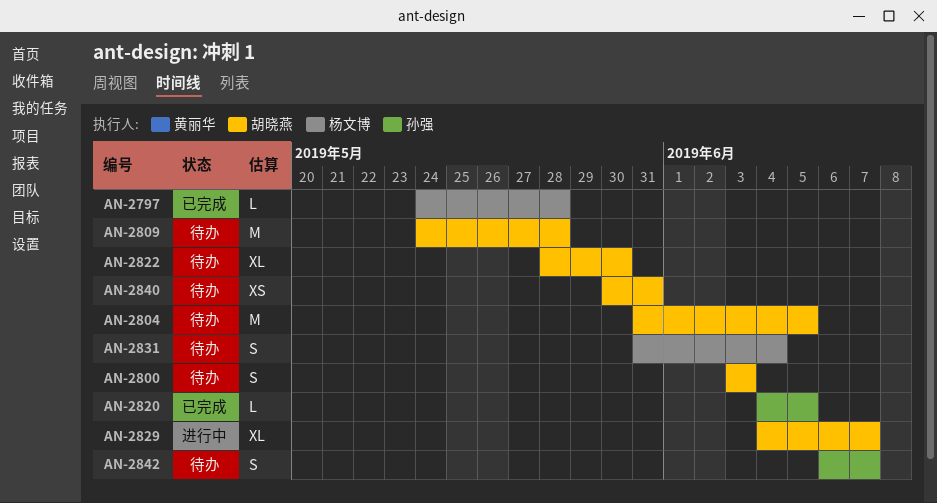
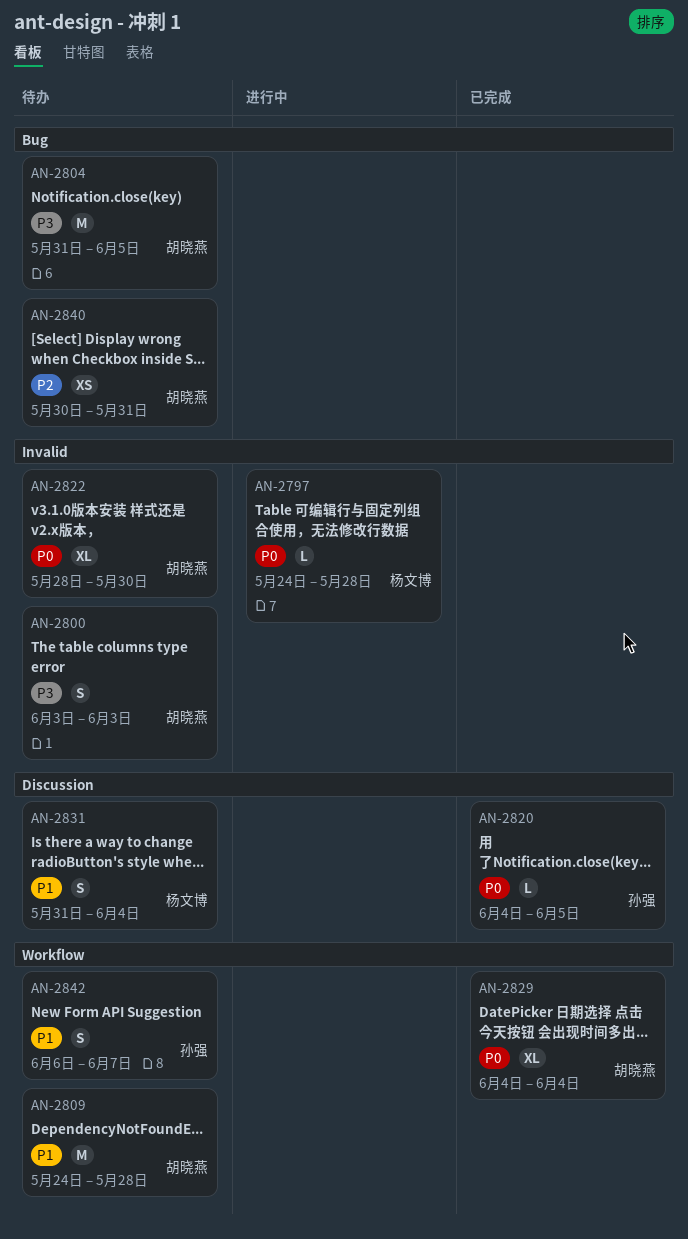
AN-2797, status: 已完成 -> 进行中
AN-2829, status: 进行中 -> 已完成
AN-2829, due: Jun 7 -> Jun 4

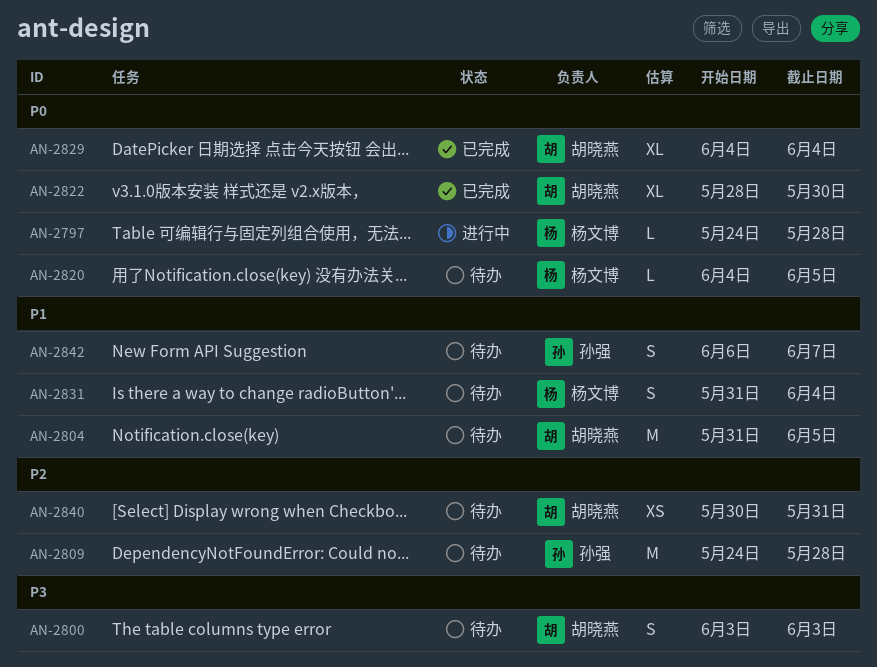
AN-2804, priority: P3 -> P1
AN-2809, owner: 胡晓燕 -> 孙强
AN-2809, priority: P1 -> P2
AN-2820, status: 已完成 -> 待办
AN-2820, owner: 孙强 -> 杨文博
AN-2822, status: 待办 -> 已完成

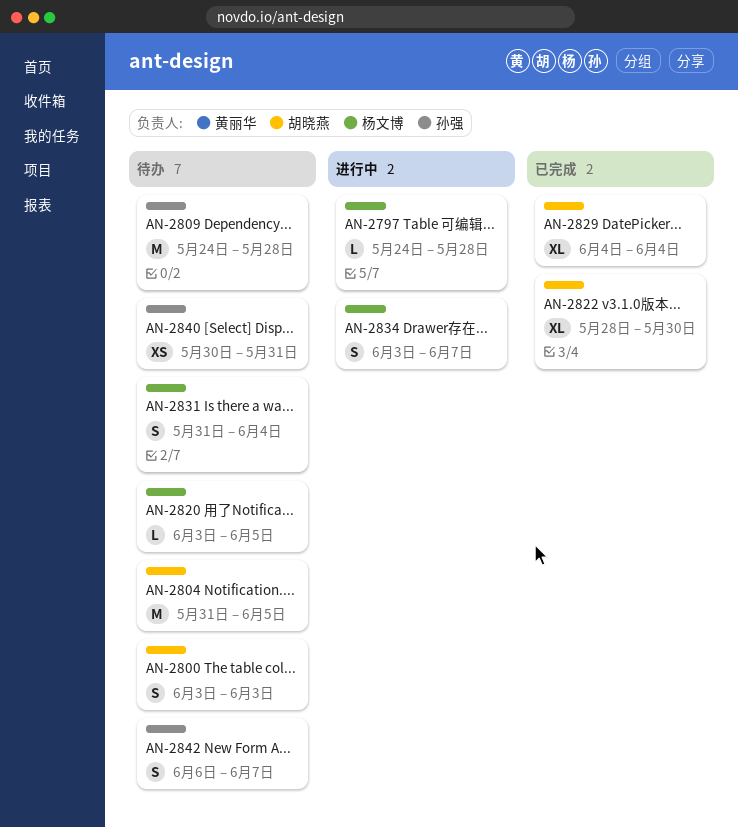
AN-2820, start: Jun 4 -> Jun 3
AN-2834: none -> present
AN-2840, owner: 胡晓燕 -> 孙强

